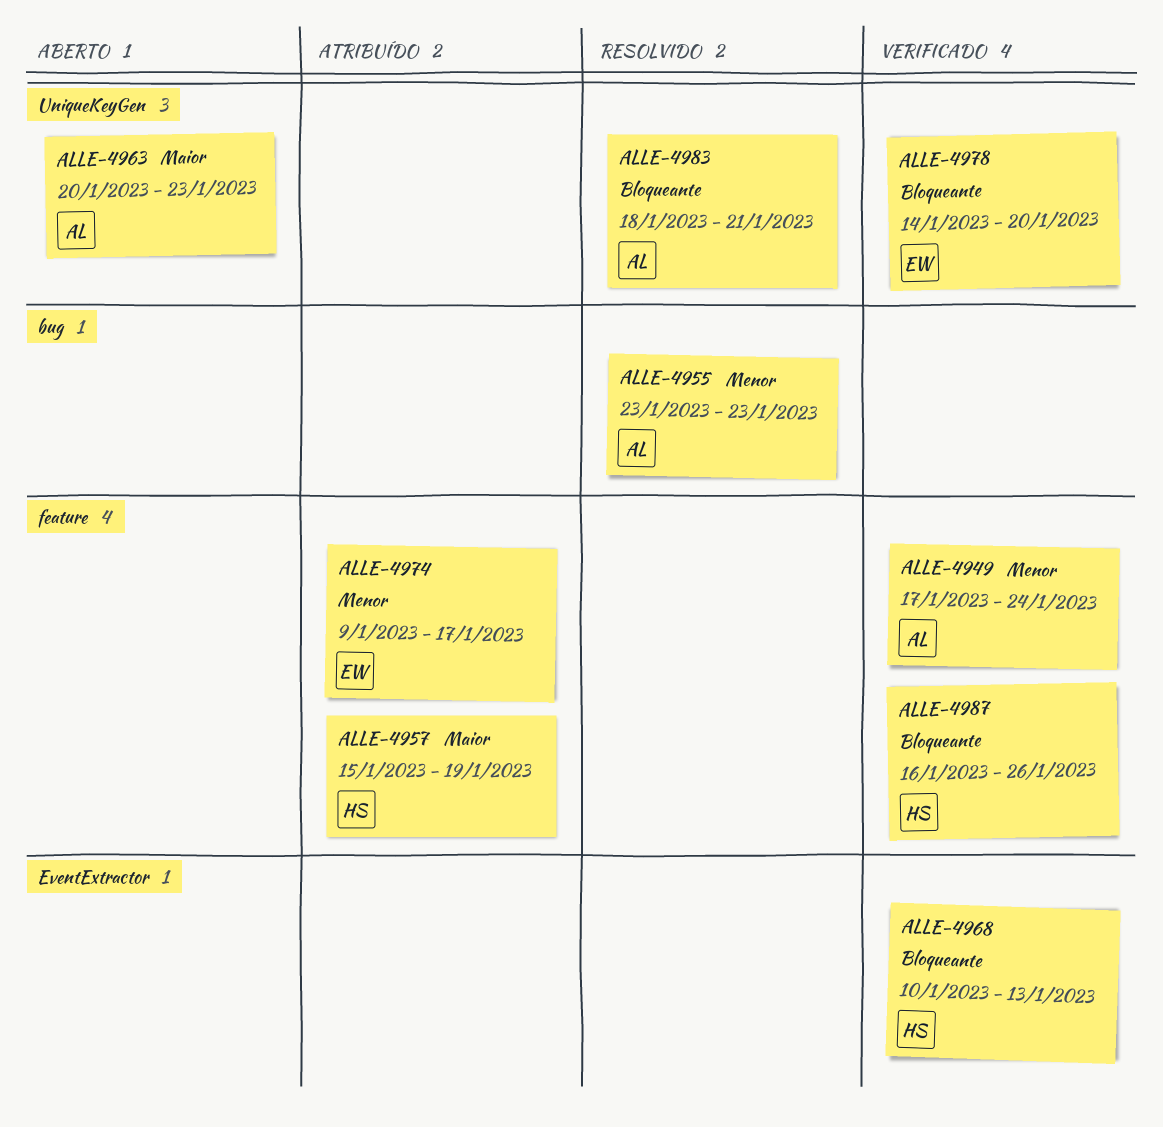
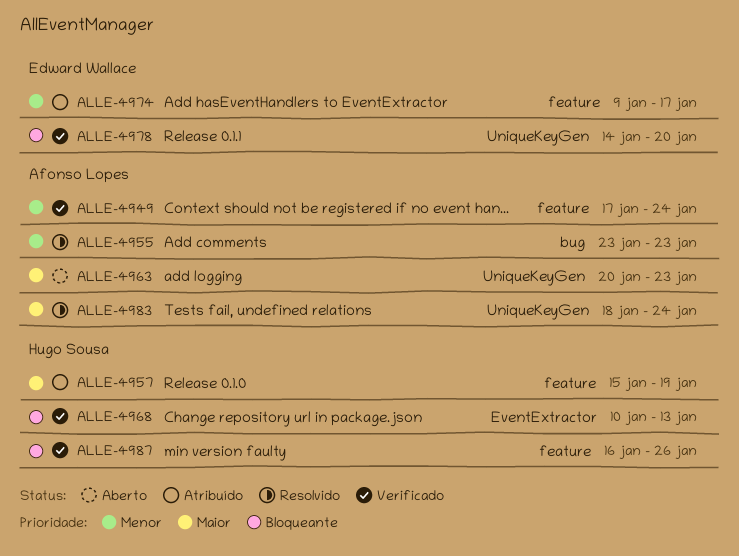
ALLE-4983, priority: Bloqueante -> Maior
ALLE-4983, due: Jan 21 -> Jan 24

